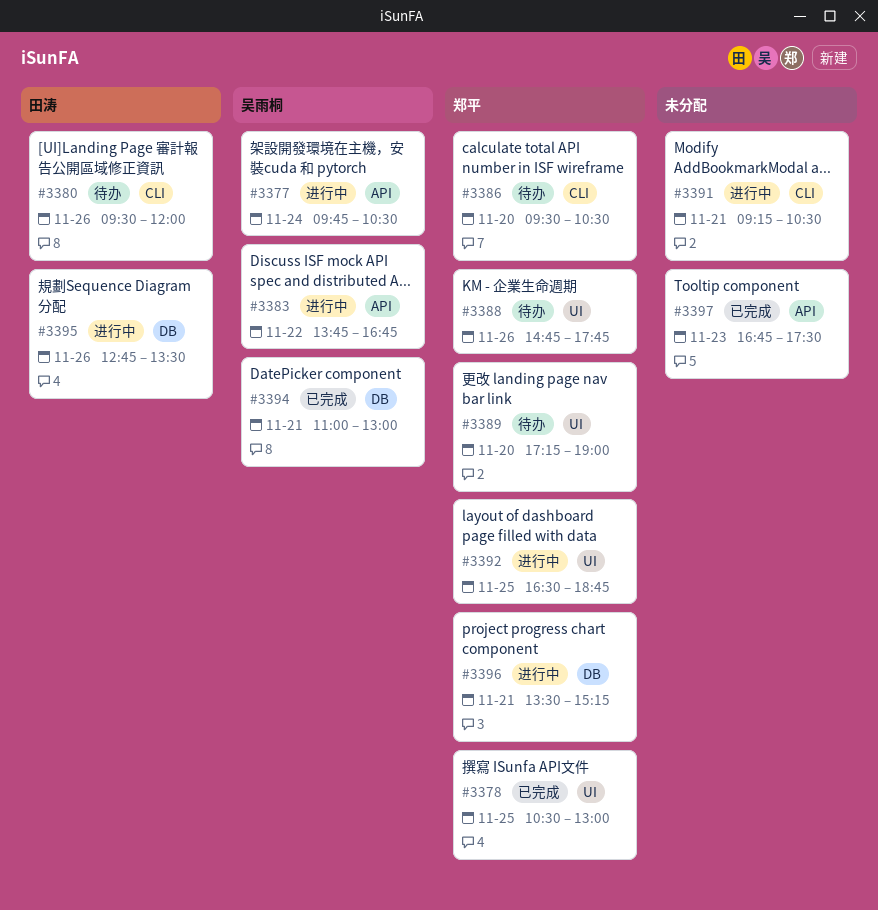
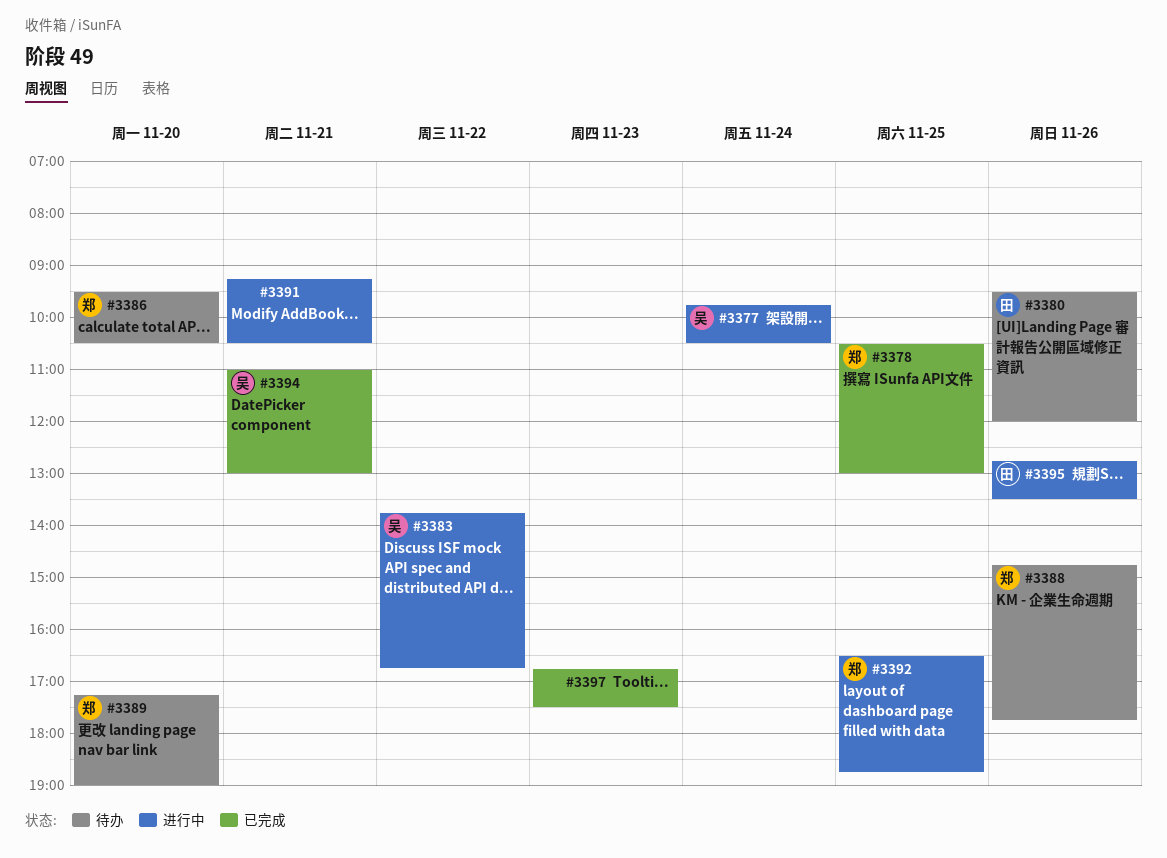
#3396: present -> none

